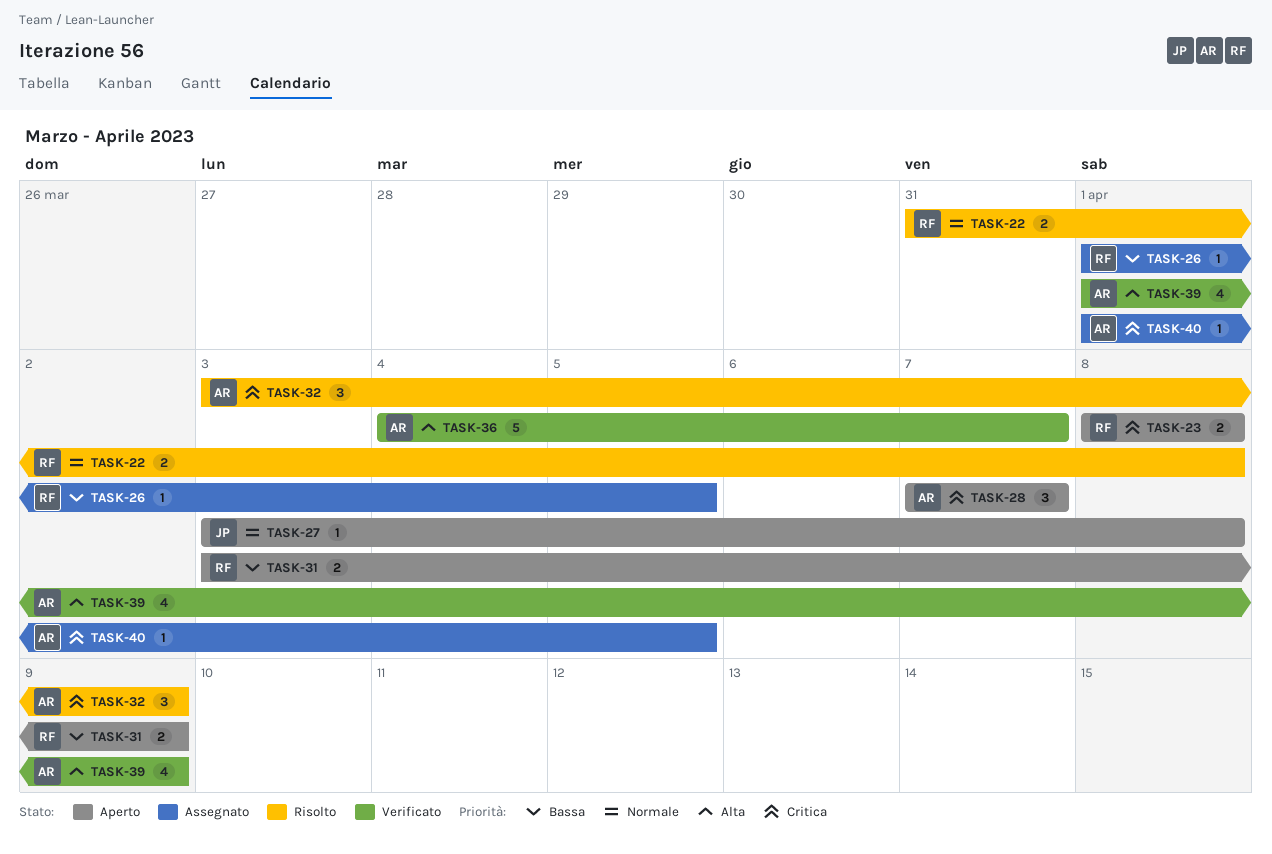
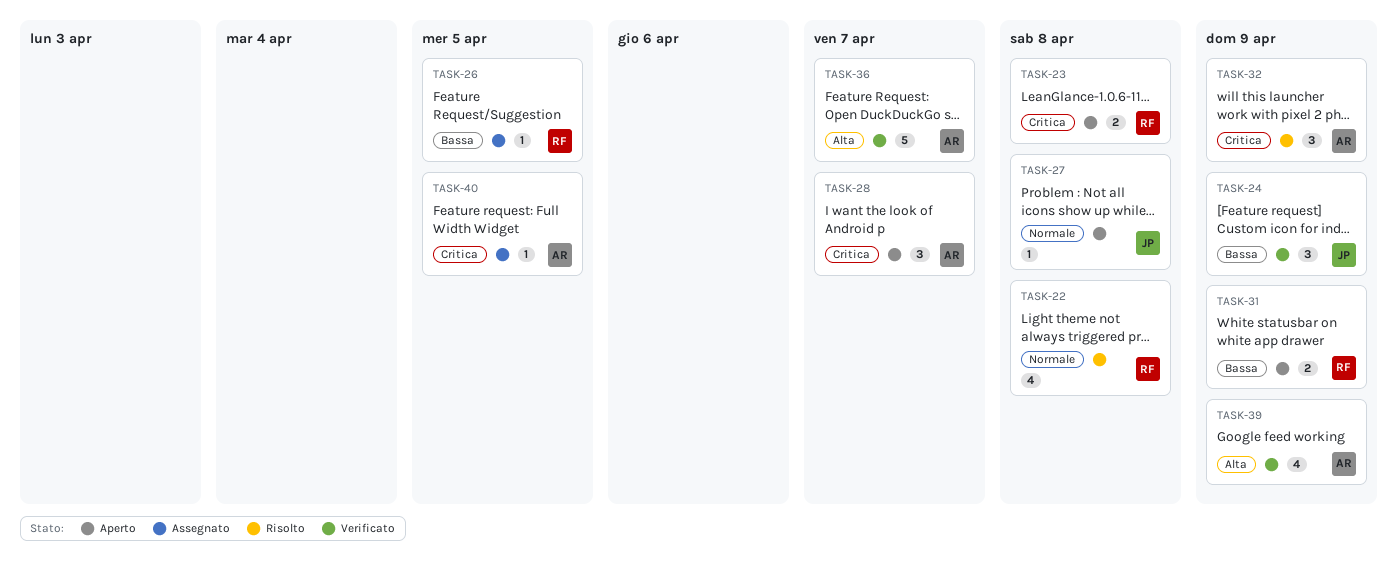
TASK-22, estimate: 2 -> 4
TASK-24: none -> present

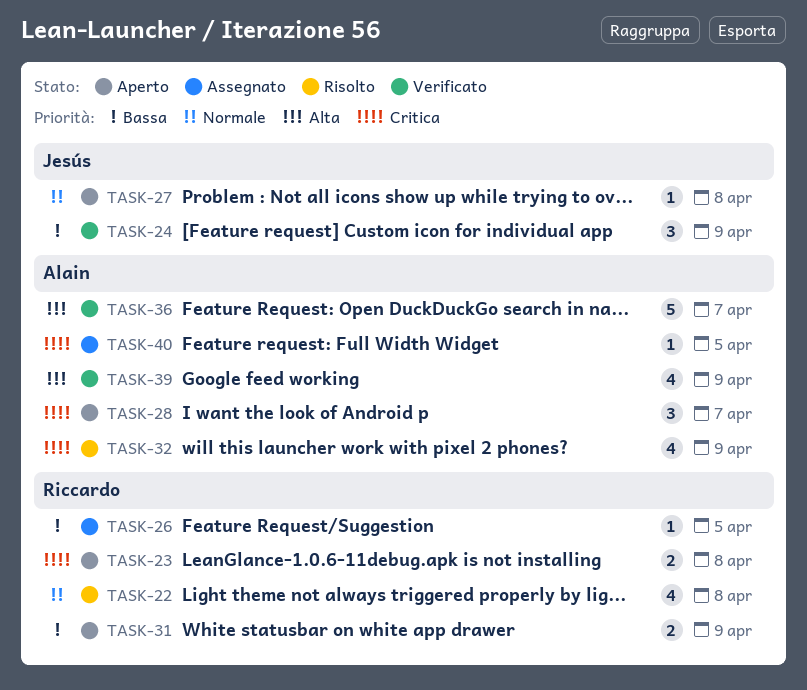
TASK-32, estimate: 3 -> 4

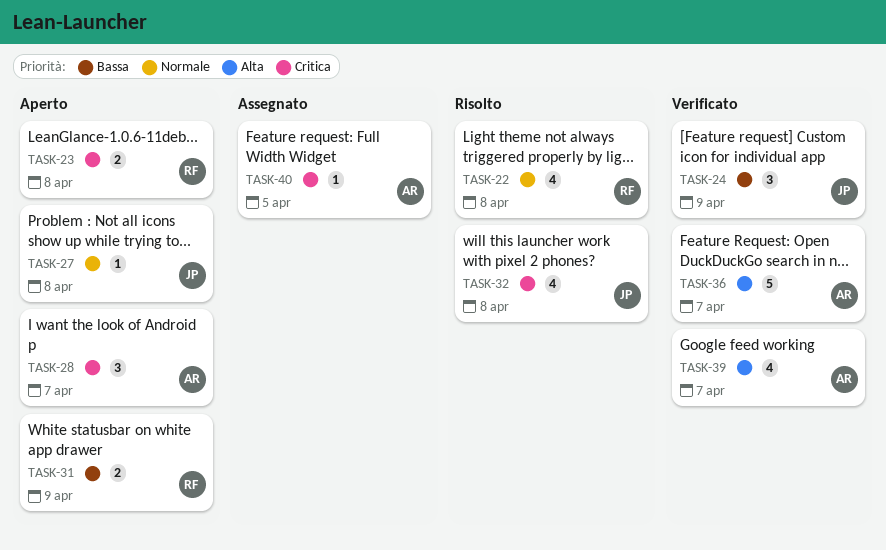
TASK-26: present -> none
TASK-32, owner: Alain -> Jesús
TASK-32, due: Apr 9 -> Apr 8
TASK-39, due: Apr 9 -> Apr 7

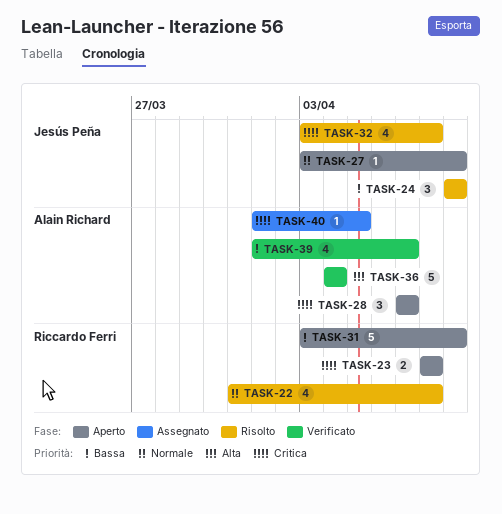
TASK-24, status: Verificato -> Risolto
TASK-27, due: Apr 8 -> Apr 9
TASK-31, estimate: 2 -> 5
TASK-36, due: Apr 7 -> Apr 4
TASK-39, priority: Alta -> Bassa

